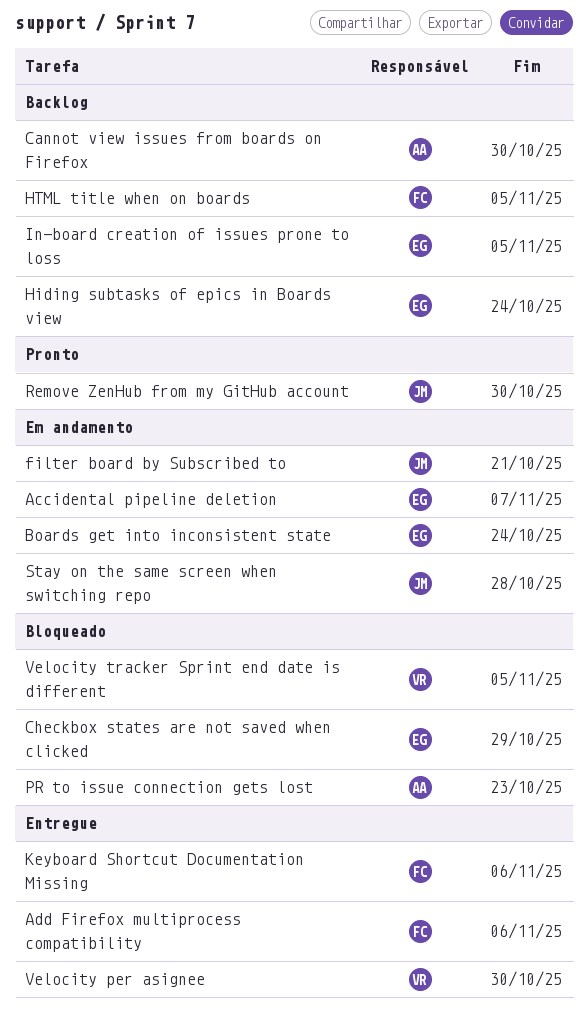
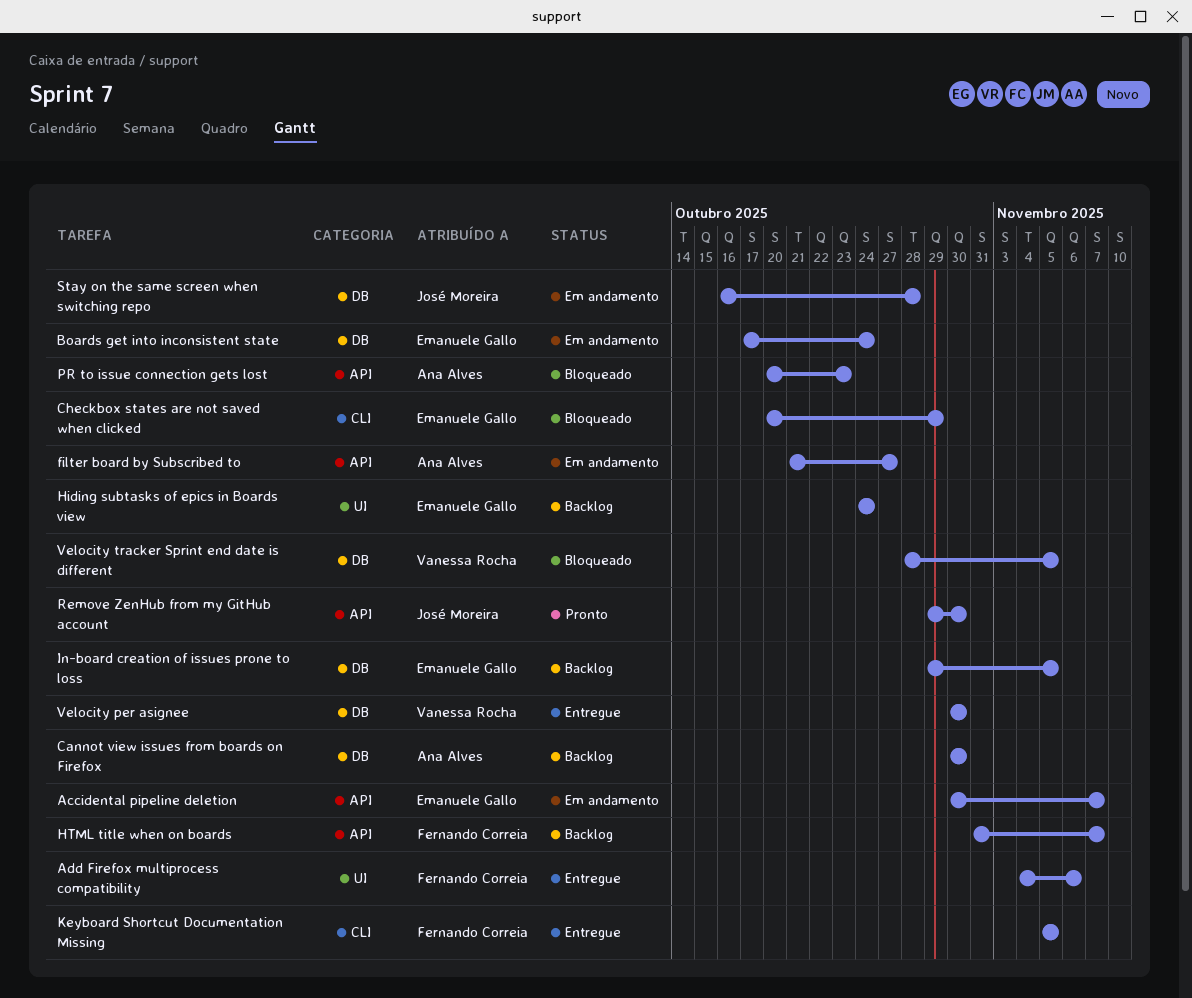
filter board by Subscribed to, owner: José Moreira -> Ana Alves
filter board by Subscribed to, due: Oct 21 -> Oct 27
HTML title when on boards, due: Nov 5 -> Nov 7
Keyboard Shortcut Documentation Missing, due: Nov 6 -> Nov 5

